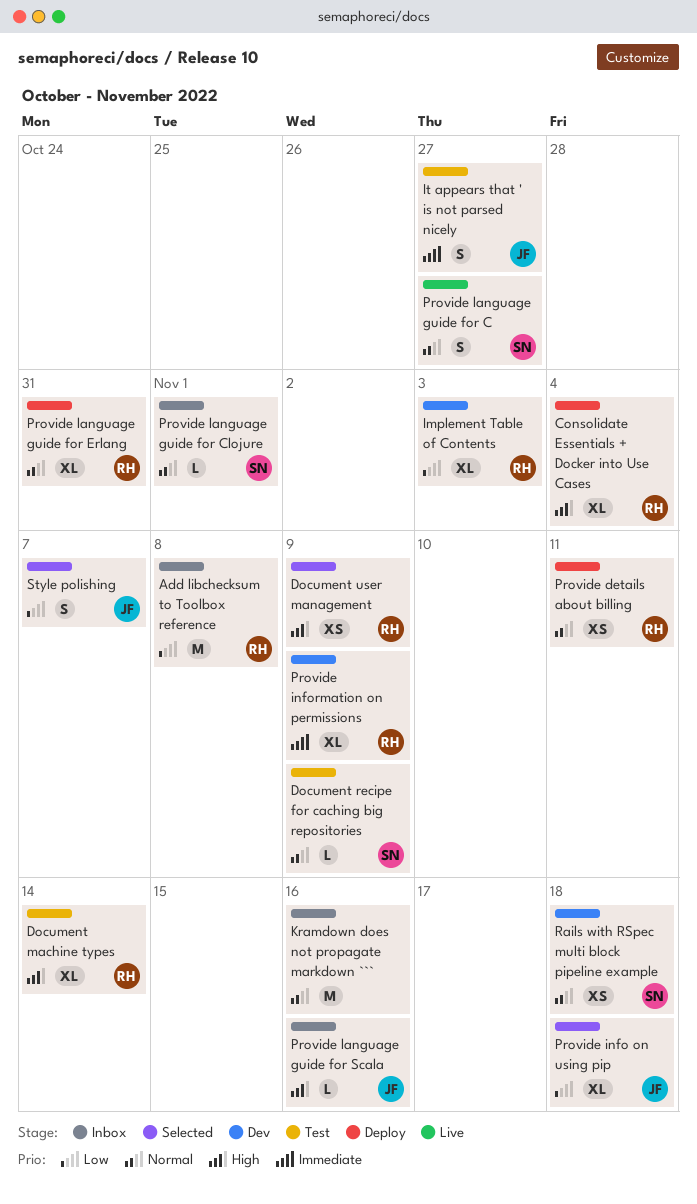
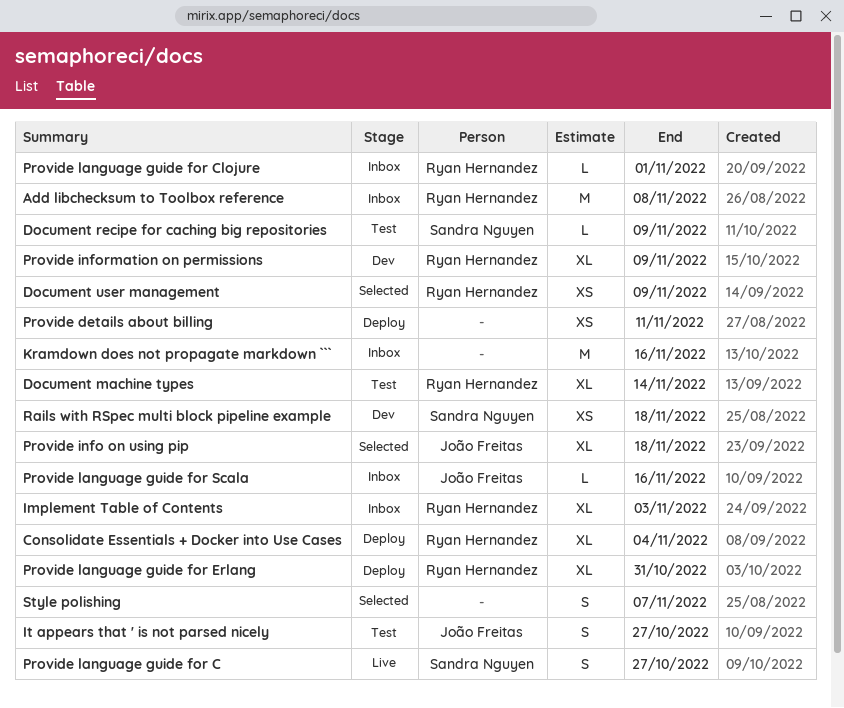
Implement Table of Contents, status: Dev -> Inbox
Provide details about billing, owner: Ryan Hernandez -> none
Provide language guide for Clojure, owner: Sandra Nguyen -> Ryan Hernandez
Style polishing, owner: João Freitas -> none

